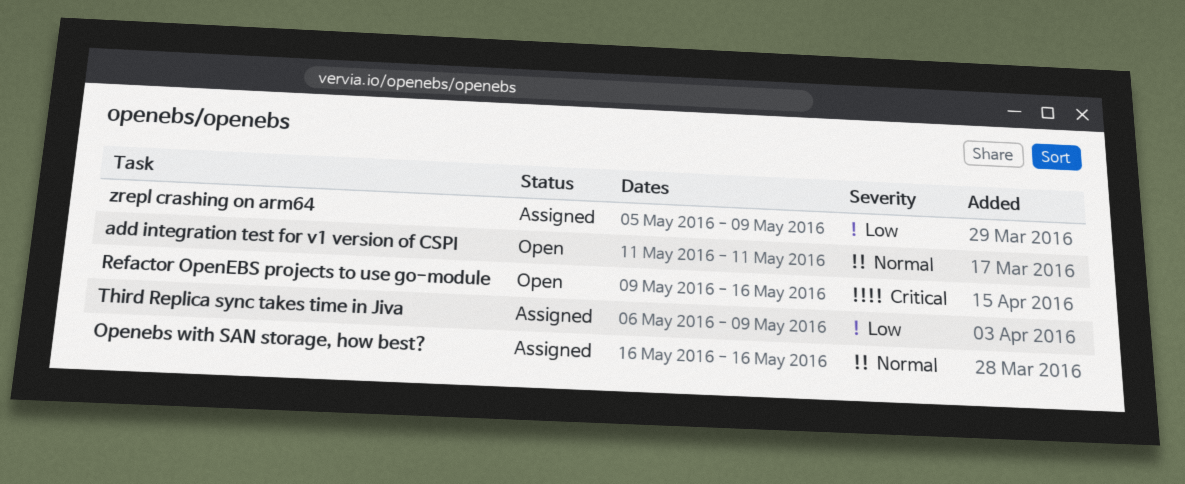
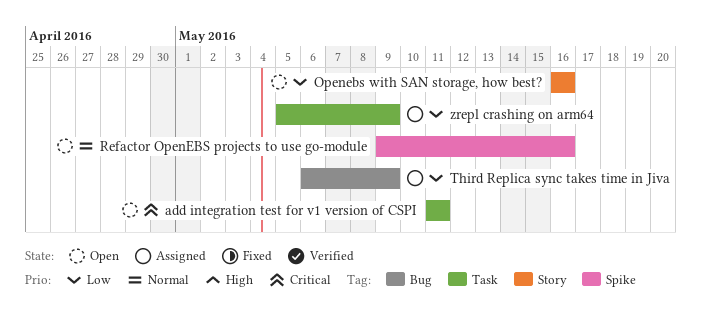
add integration test for v1 version of CSPI, priority: Normal -> Critical
Openebs with SAN storage, how best?, status: Assigned -> Open
Openebs with SAN storage, how best?, priority: Normal -> Low
Refactor OpenEBS projects to use go-module, priority: Critical -> Normal

